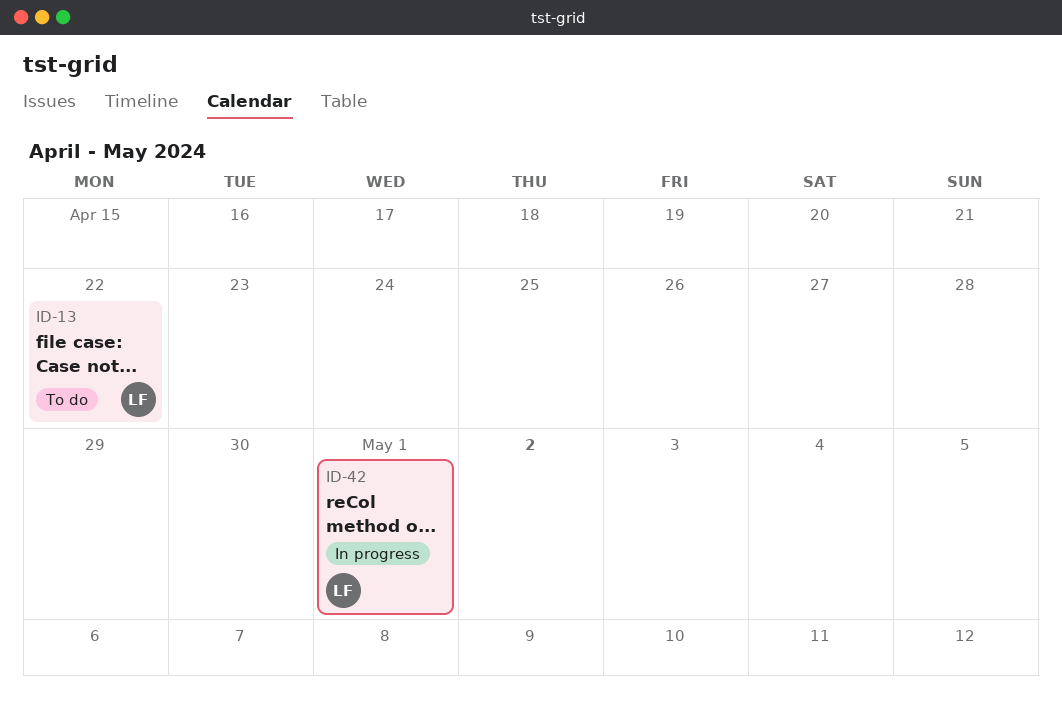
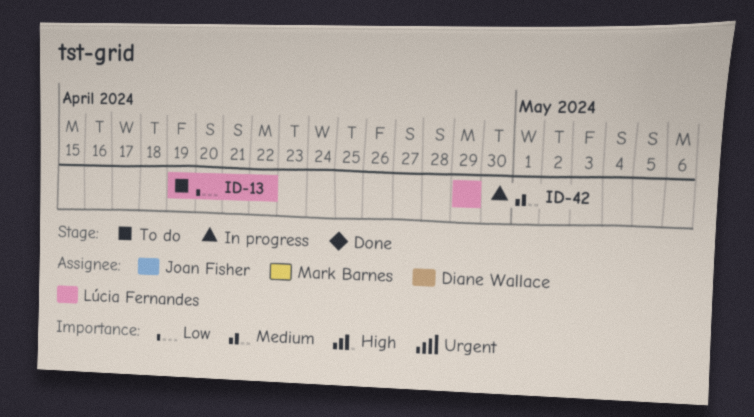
ID-42, due: May 1 -> Apr 29

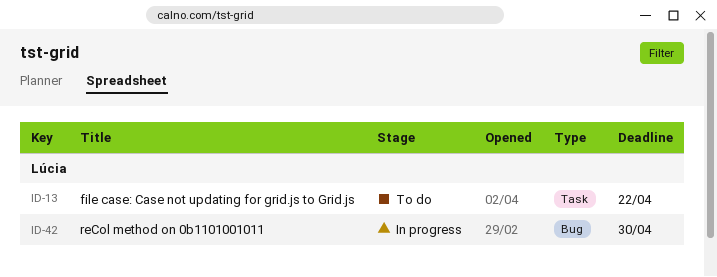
ID-42, due: Apr 29 -> Apr 30

